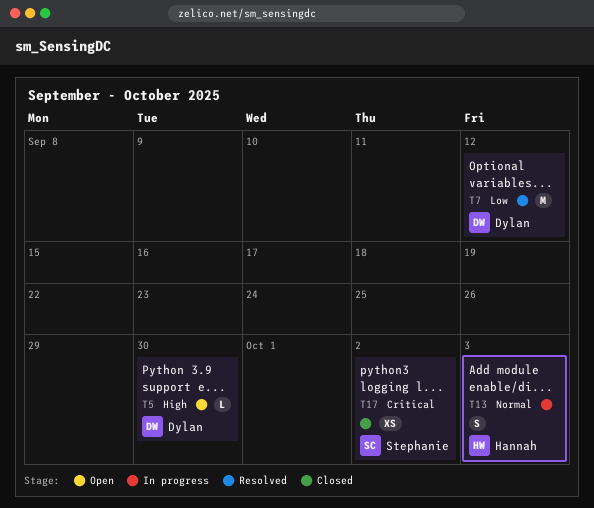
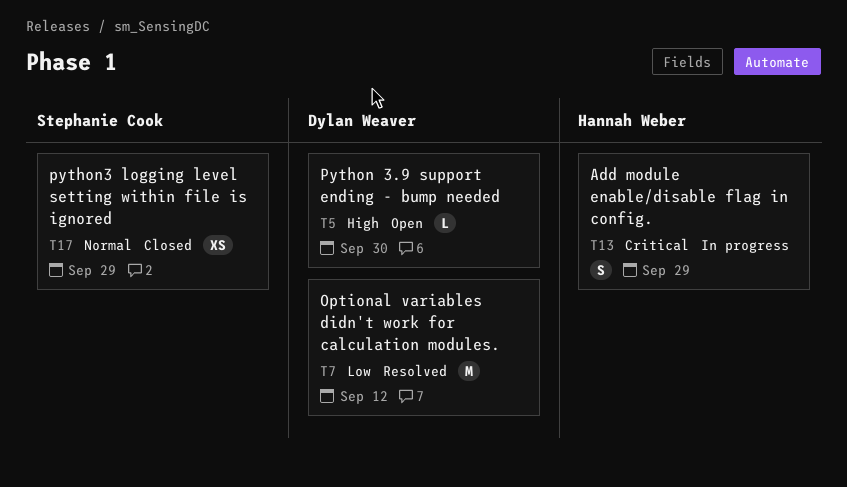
T13, priority: Normal -> Critical
T13, due: Oct 3 -> Sep 29
T17, priority: Critical -> Normal
T17, due: Oct 2 -> Sep 29

